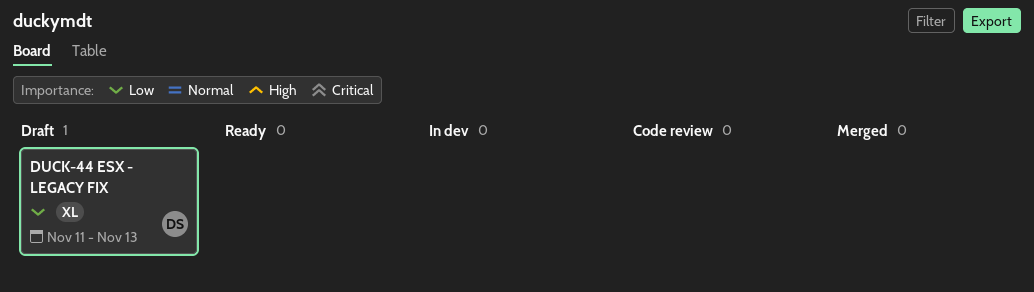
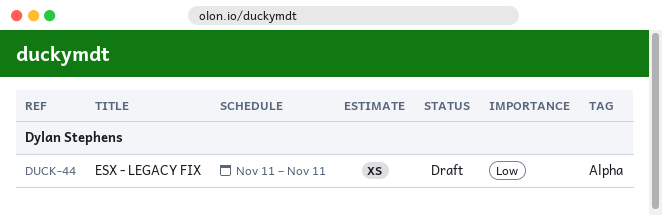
DUCK-44, estimate: XL -> XS
DUCK-44, due: Nov 13 -> Nov 11

